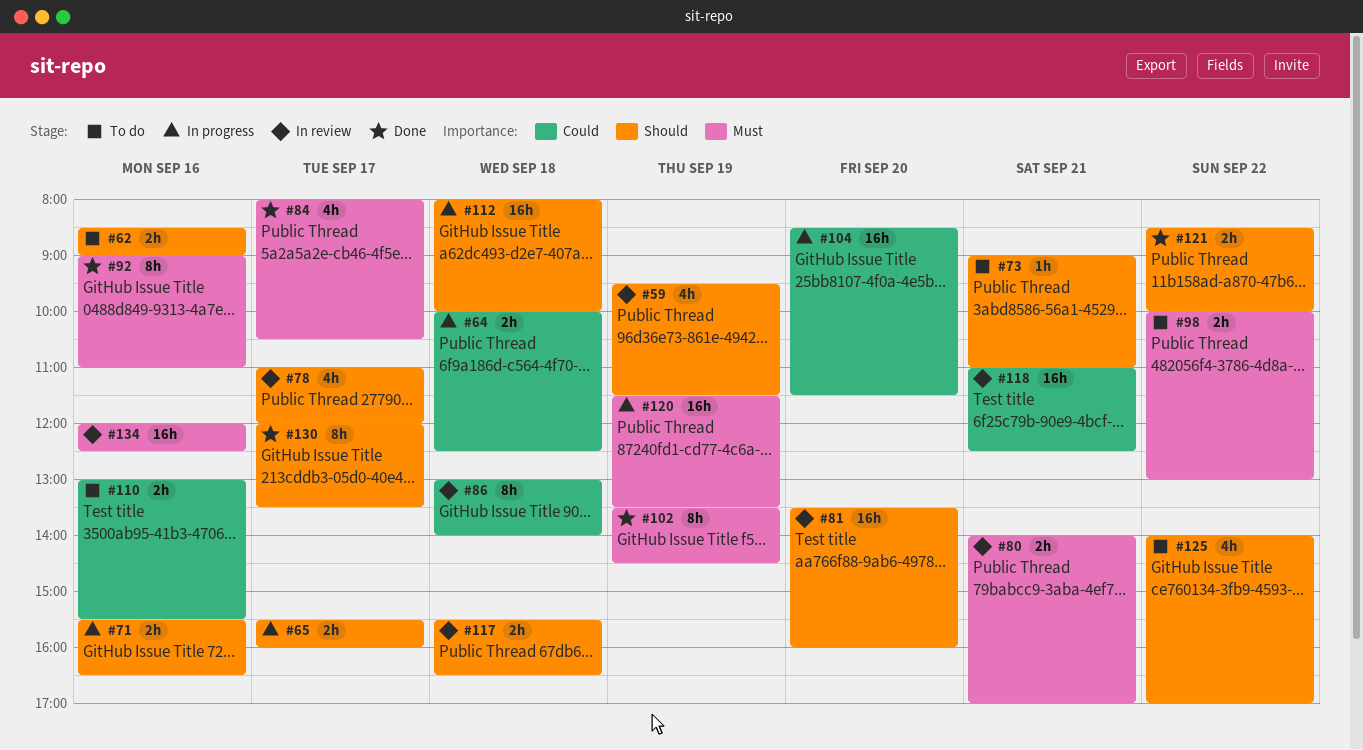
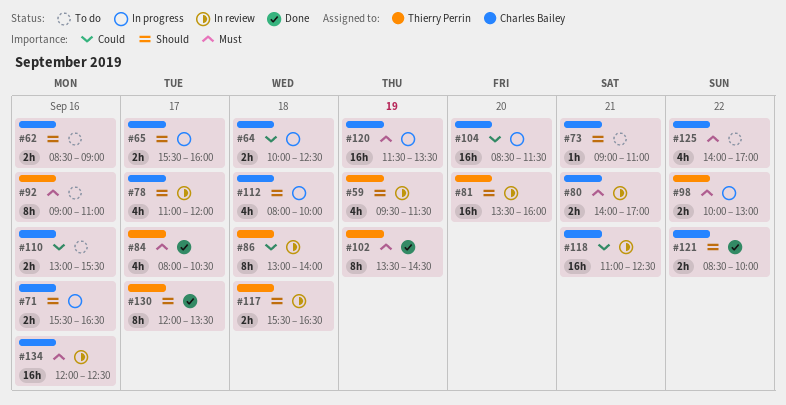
#92, status: Done -> To do
#98, status: To do -> In progress
#112, estimate: 16h -> 4h
#125, priority: Should -> Must

